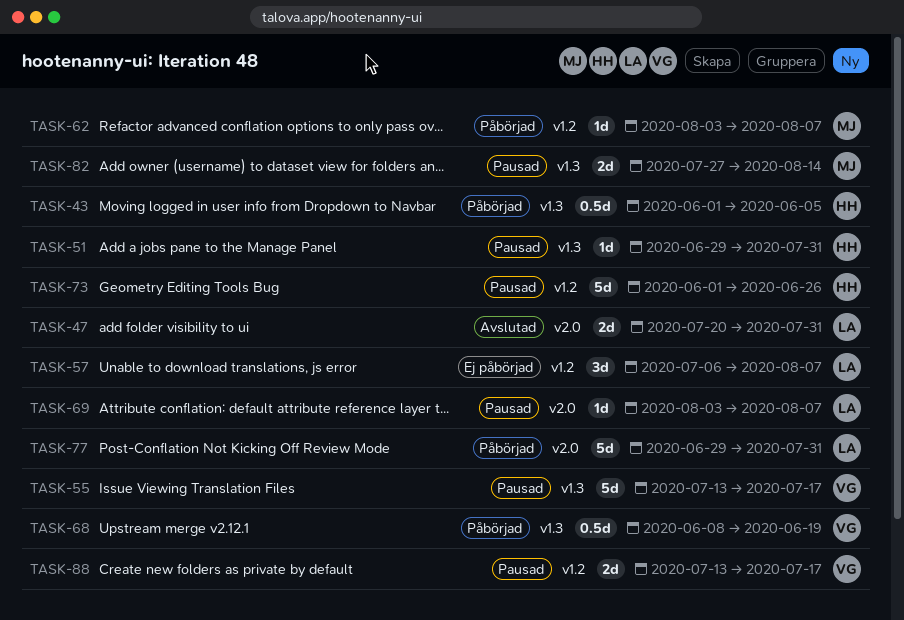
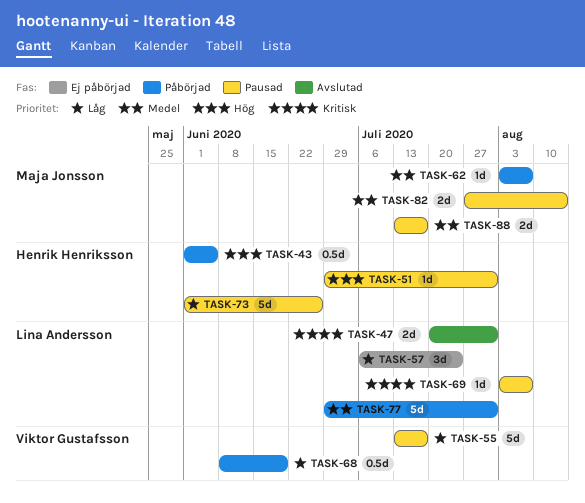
TASK-57, due: Aug 7 -> Jul 24
TASK-88, owner: Viktor Gustafsson -> Maja Jonsson

